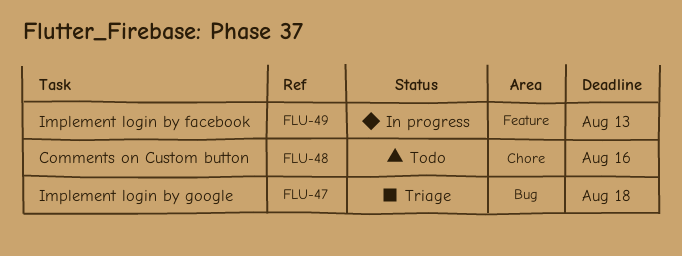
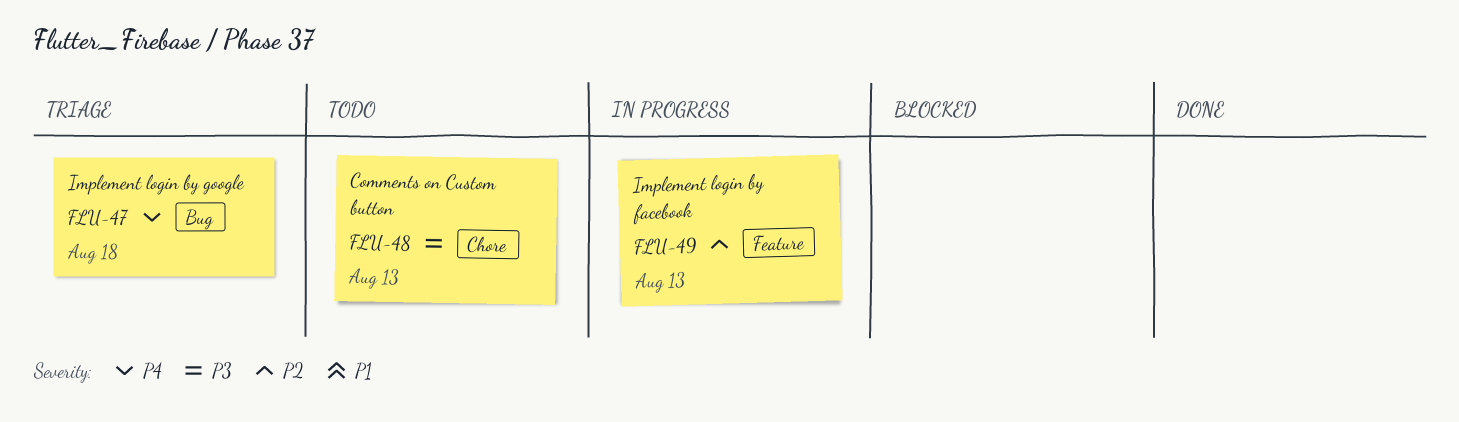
FLU-48, due: Aug 16 -> Aug 13

